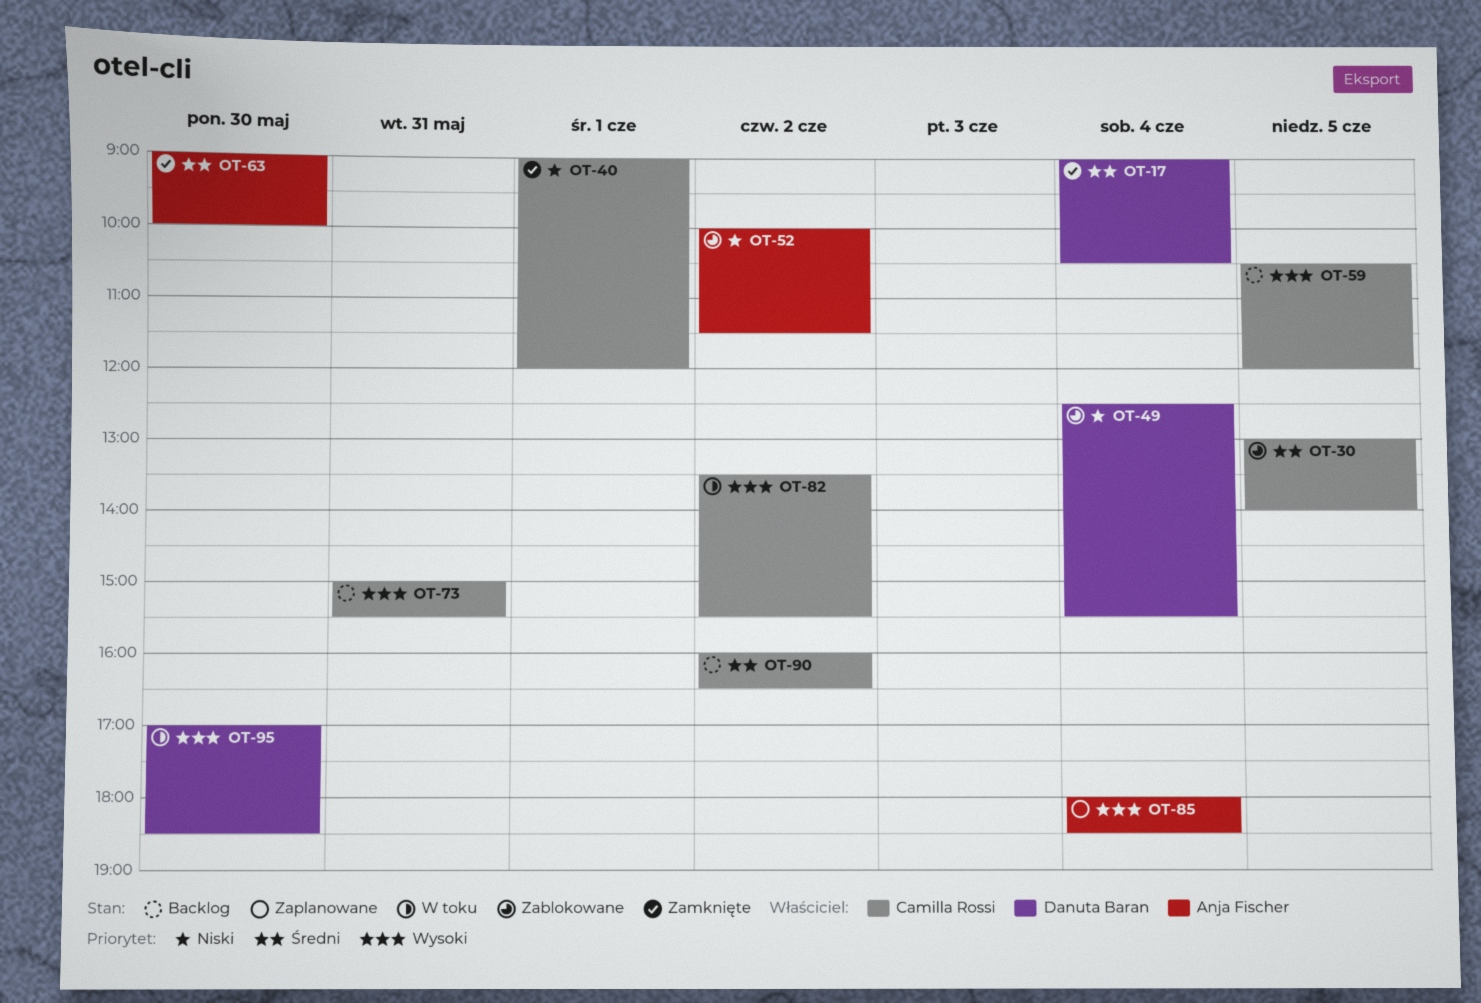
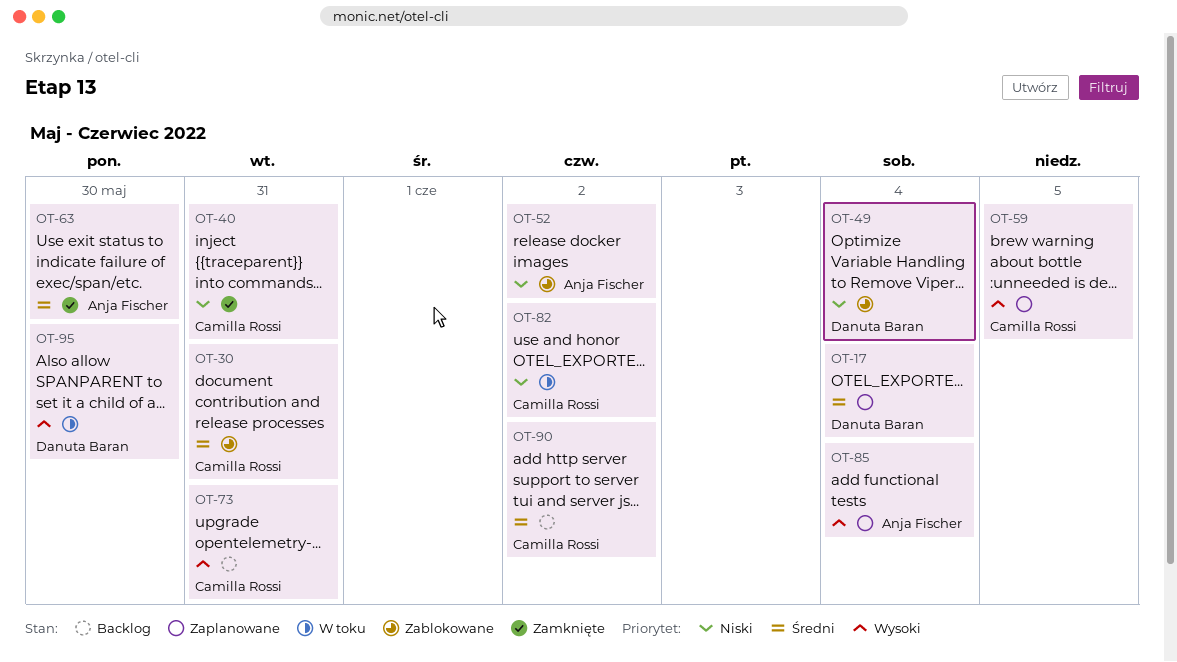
OT-17, status: Zamknięte -> Zaplanowane
OT-30, day: Jun 5 -> May 31
OT-40, day: Jun 1 -> May 31
OT-59, status: Backlog -> Zaplanowane
OT-82, priority: Wysoki -> Niski

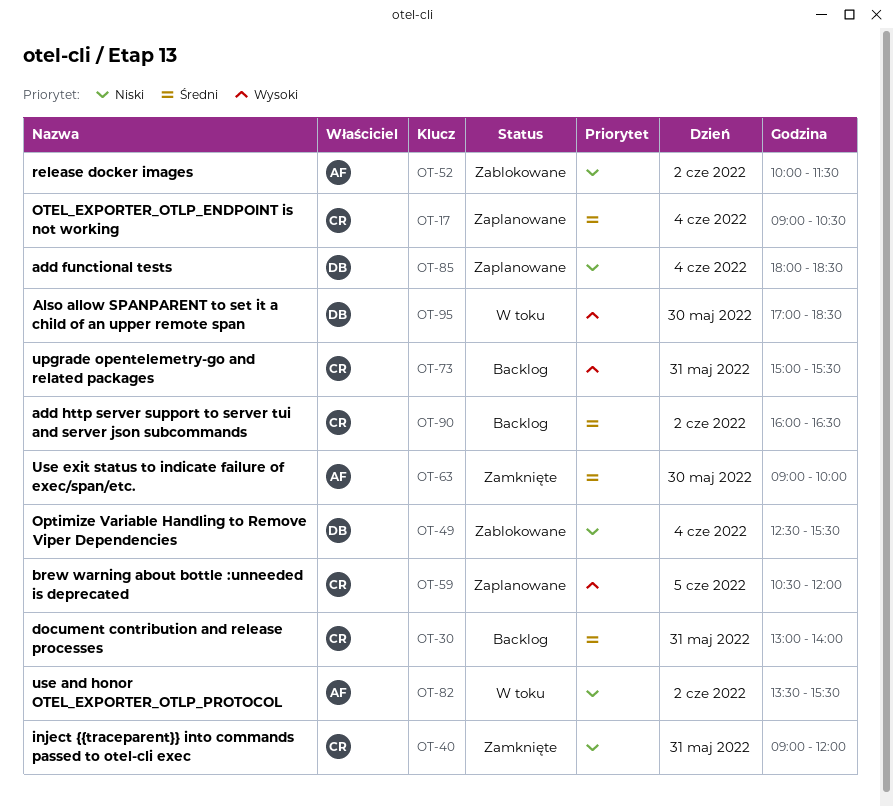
OT-17, owner: Danuta Baran -> Camilla Rossi
OT-30, status: Zablokowane -> Backlog
OT-82, owner: Camilla Rossi -> Anja Fischer
OT-85, owner: Anja Fischer -> Danuta Baran
OT-85, priority: Wysoki -> Niski

